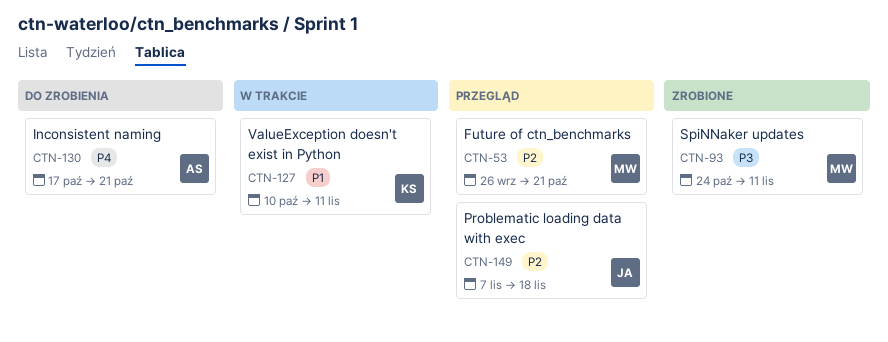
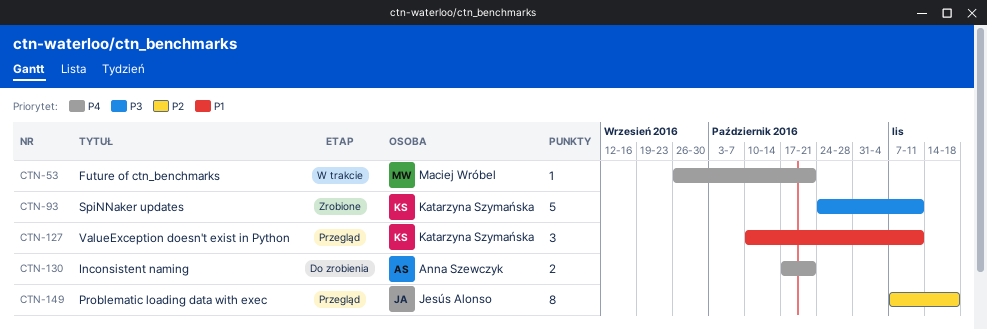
CTN-53, status: Przegląd -> W trakcie
CTN-53, priority: P2 -> P4
CTN-93, owner: Maciej Wróbel -> Katarzyna Szymańska
CTN-127, status: W trakcie -> Przegląd

